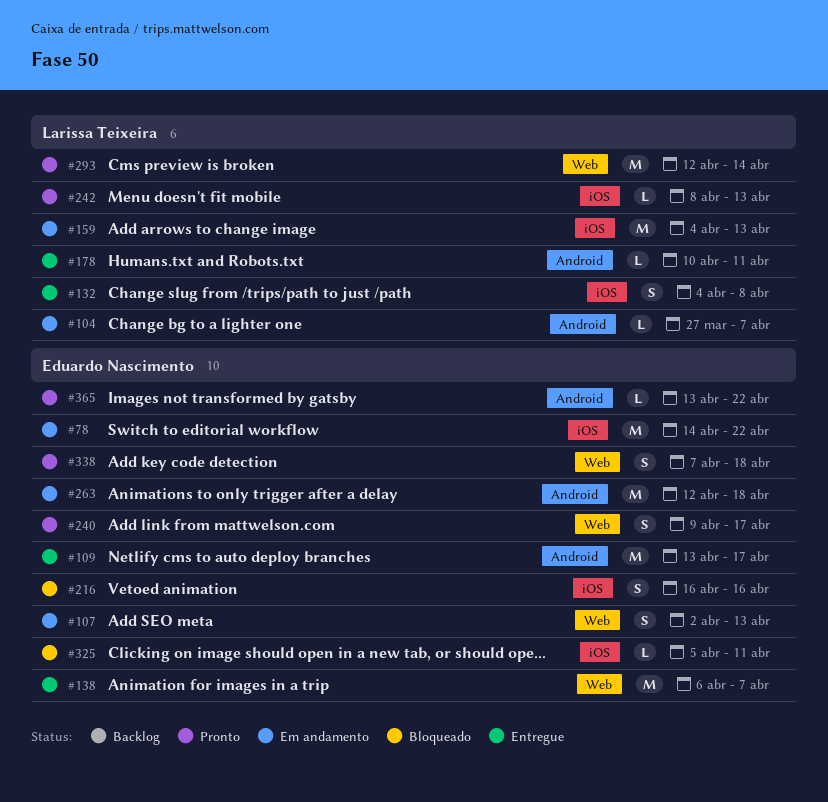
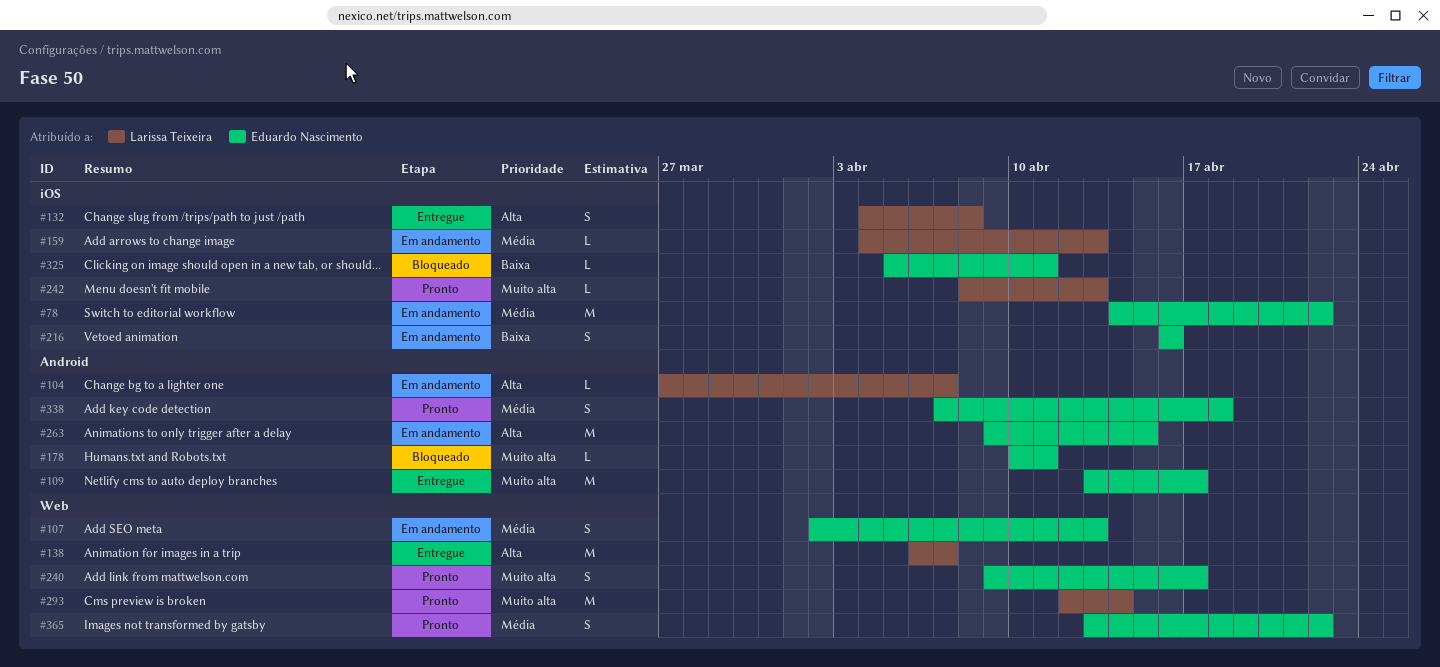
#138, owner: Eduardo Nascimento -> Larissa Teixeira
#159, estimate: M -> L
#178, status: Entregue -> Bloqueado
#178, owner: Larissa Teixeira -> Eduardo Nascimento
#216, status: Bloqueado -> Em andamento
#263, start: Apr 12 -> Apr 9
#263, due: Apr 18 -> Apr 15
#338, label: Web -> Android
#365, label: Android -> Web
#365, estimate: L -> S

